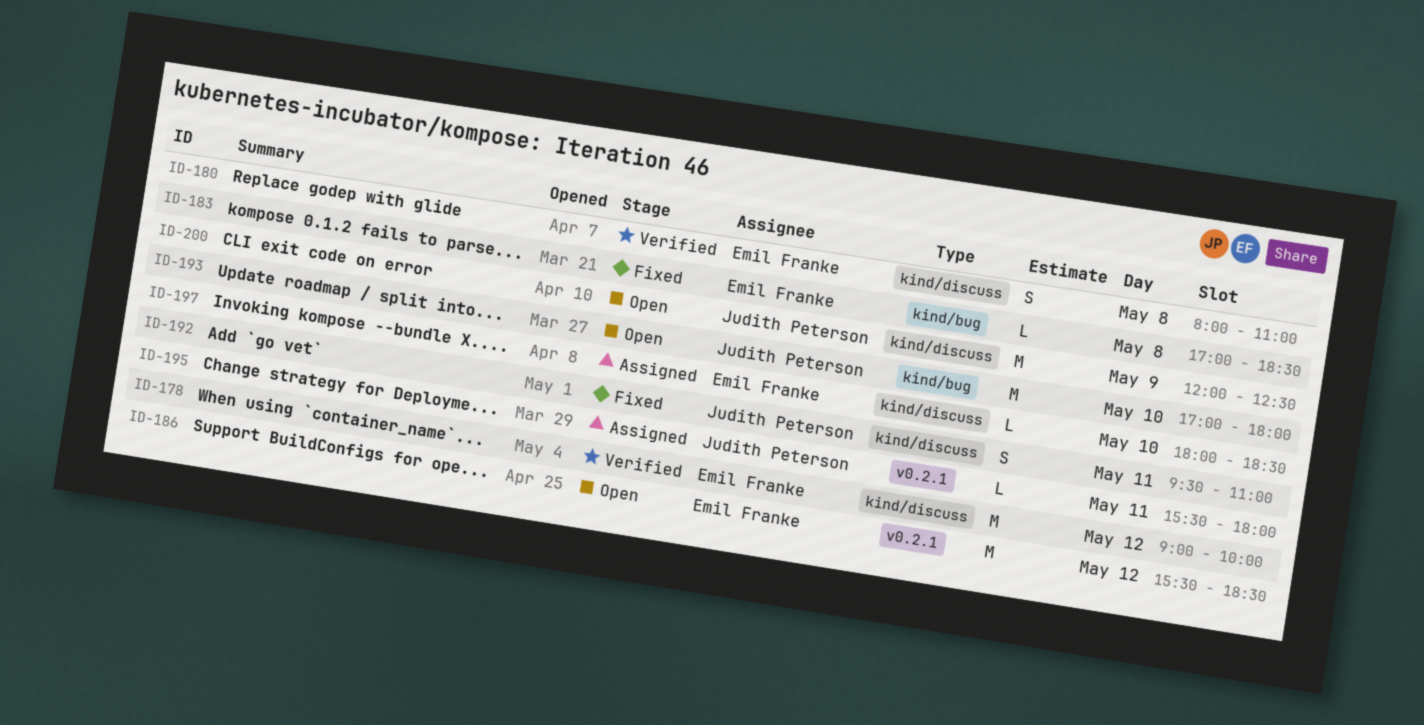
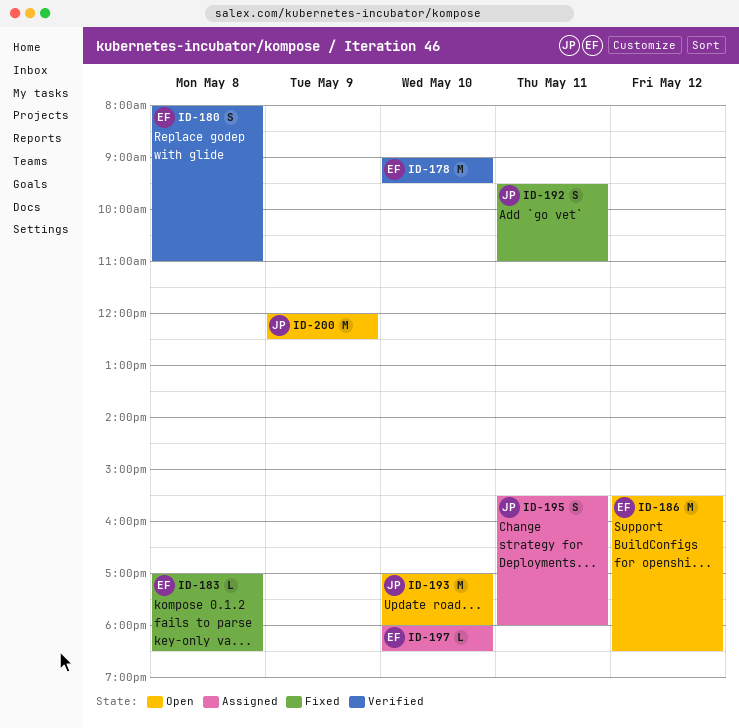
ID-178, day: May 12 -> May 10
ID-178, ends: 10:00 -> 09:30
ID-195, estimate: L -> S

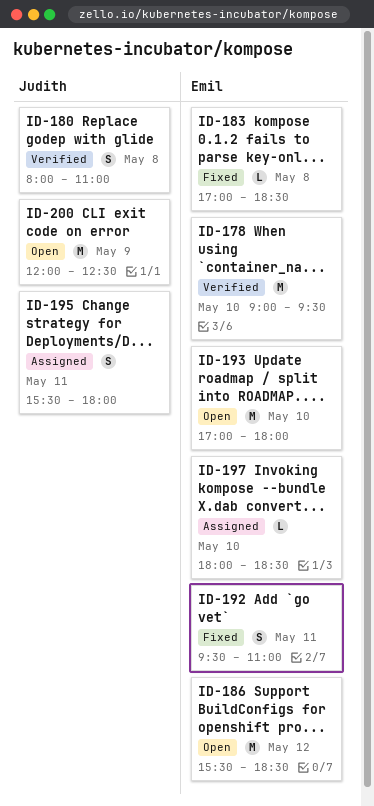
ID-180, owner: Emil -> Judith
ID-192, owner: Judith -> Emil
ID-193, owner: Judith -> Emil

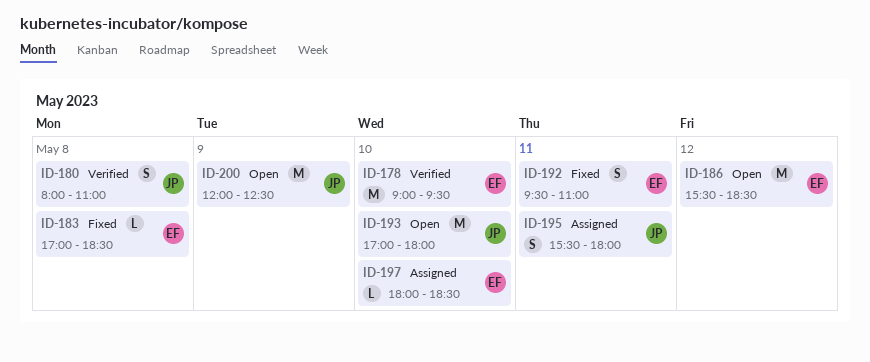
ID-193, owner: Emil -> Judith

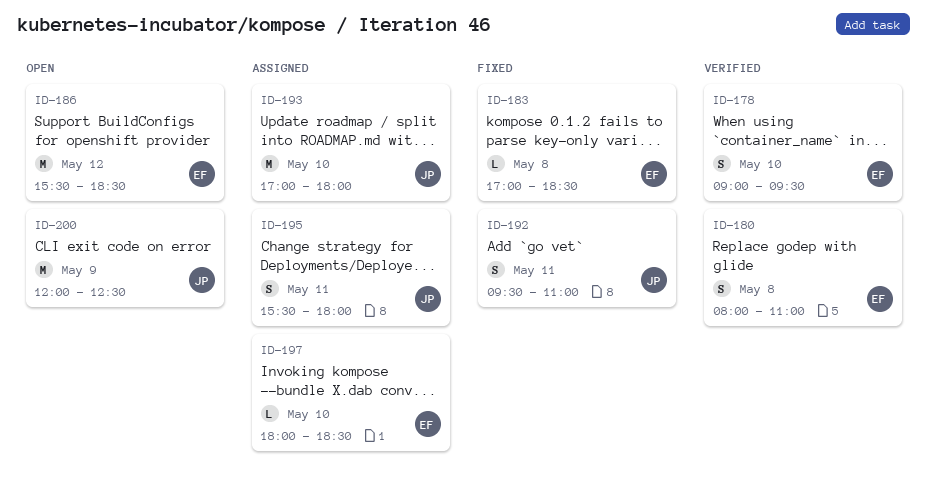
ID-178, estimate: M -> S
ID-180, owner: JP -> EF
ID-192, owner: EF -> JP
ID-193, status: Open -> Assigned

